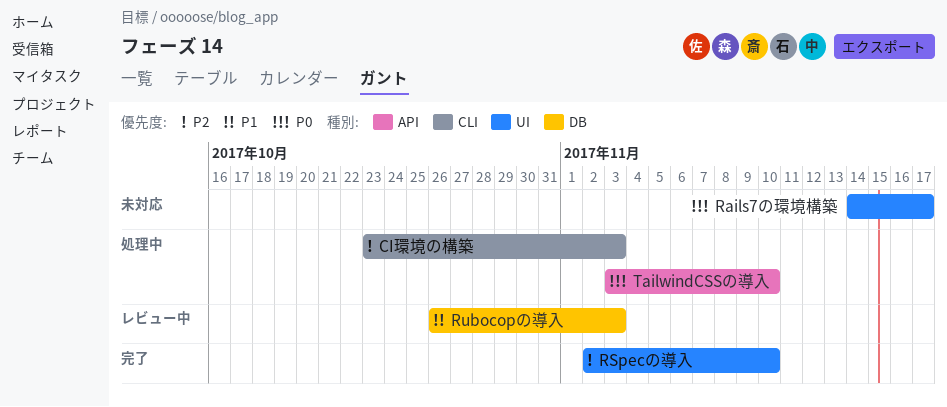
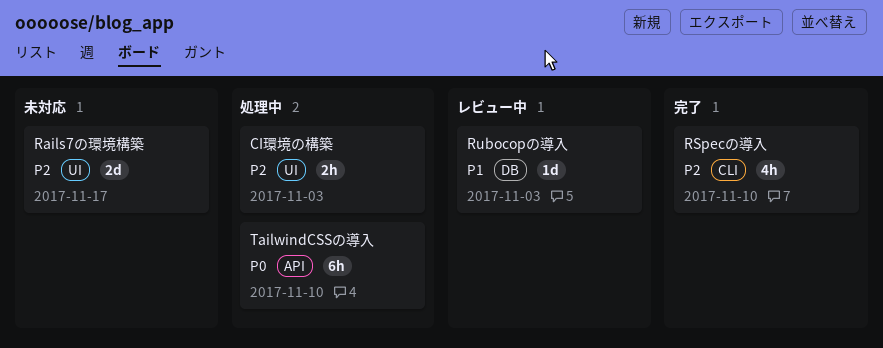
CI環境の構築, label: CLI -> UI
Rails7の環境構築, priority: P0 -> P2
RSpecの導入, label: UI -> CLI

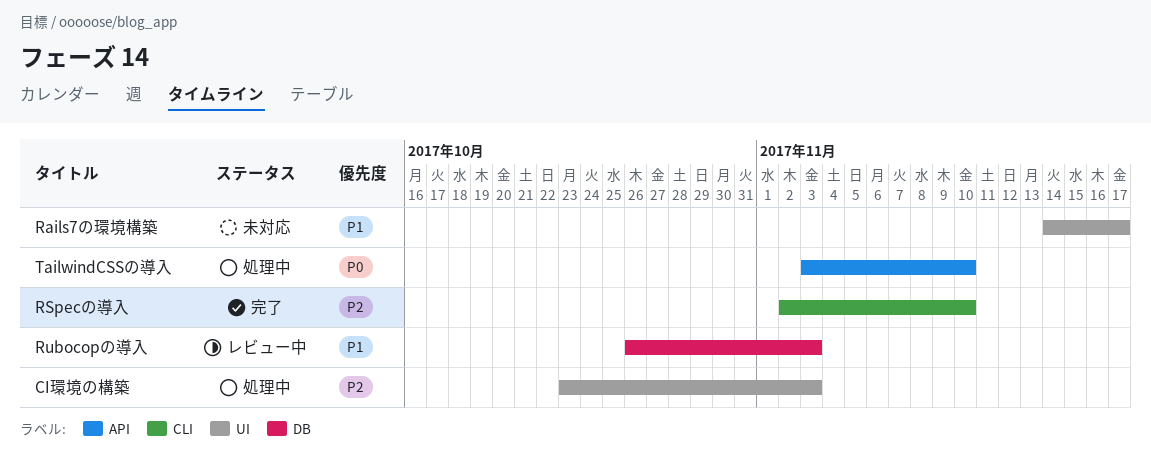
Rails7の環境構築, priority: P2 -> P1

